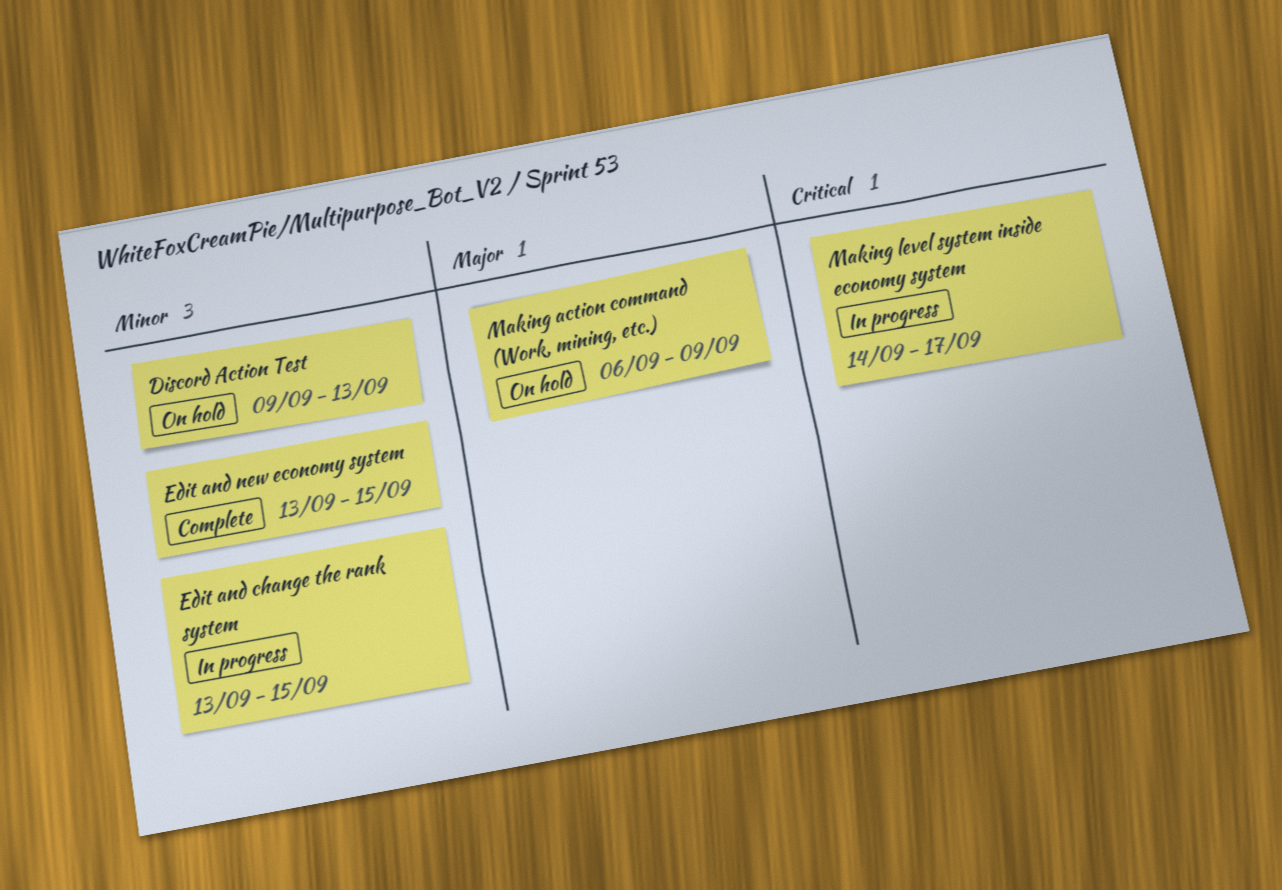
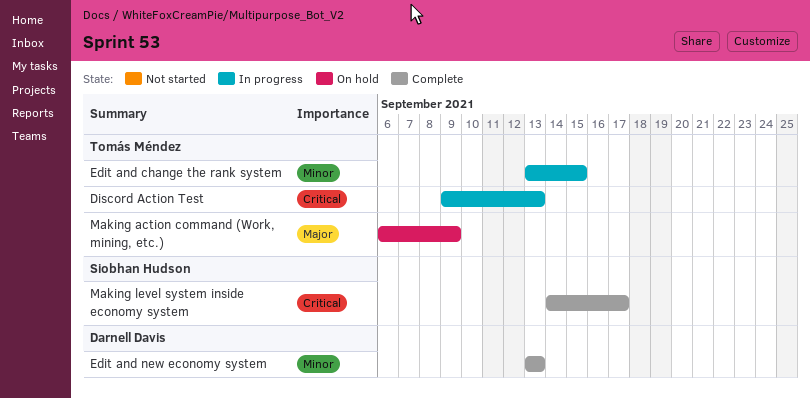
Discord Action Test, status: On hold -> In progress
Discord Action Test, priority: Minor -> Critical
Edit and new economy system, due: Sep 15 -> Sep 13
Making level system inside economy system, status: In progress -> Complete

